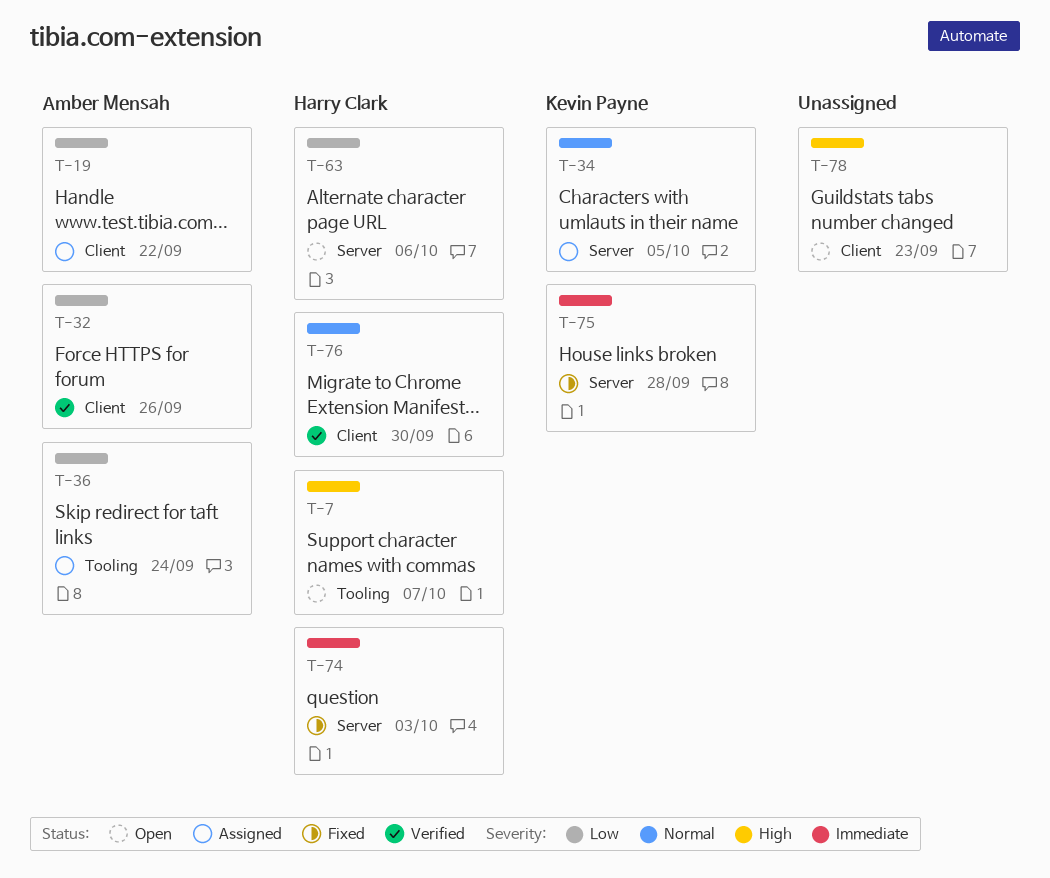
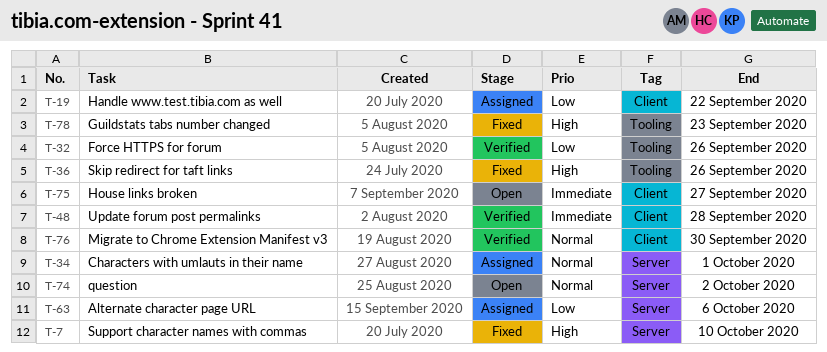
T-7, status: Open -> Fixed
T-7, label: Tooling -> Server
T-7, due: Oct 7 -> Oct 10
T-32, label: Client -> Tooling
T-34, due: Oct 5 -> Oct 1
T-36, status: Assigned -> Fixed
T-36, priority: Low -> High
T-36, due: Sep 24 -> Sep 26
T-48: none -> present
T-63, status: Open -> Assigned
T-74, status: Fixed -> Open
T-74, priority: Immediate -> Normal
T-74, due: Oct 3 -> Oct 2
T-75, status: Fixed -> Open
T-75, label: Server -> Client
T-75, due: Sep 28 -> Sep 27
T-78, status: Open -> Fixed
T-78, label: Client -> Tooling

